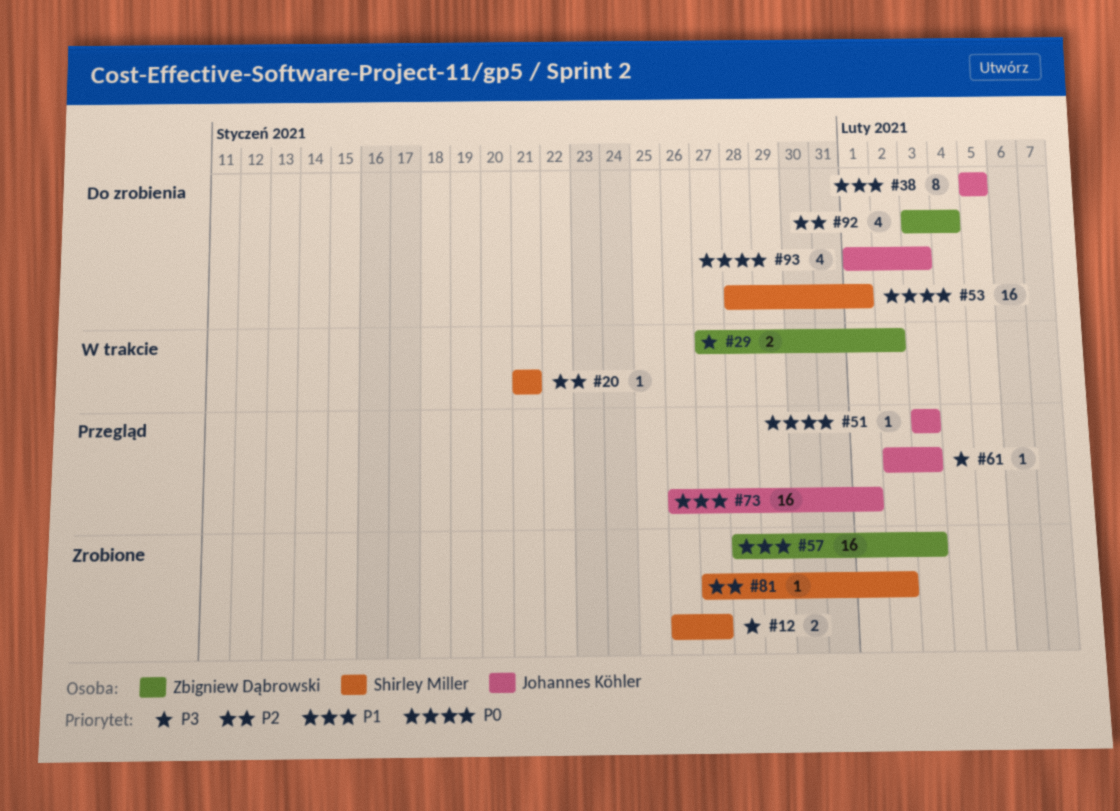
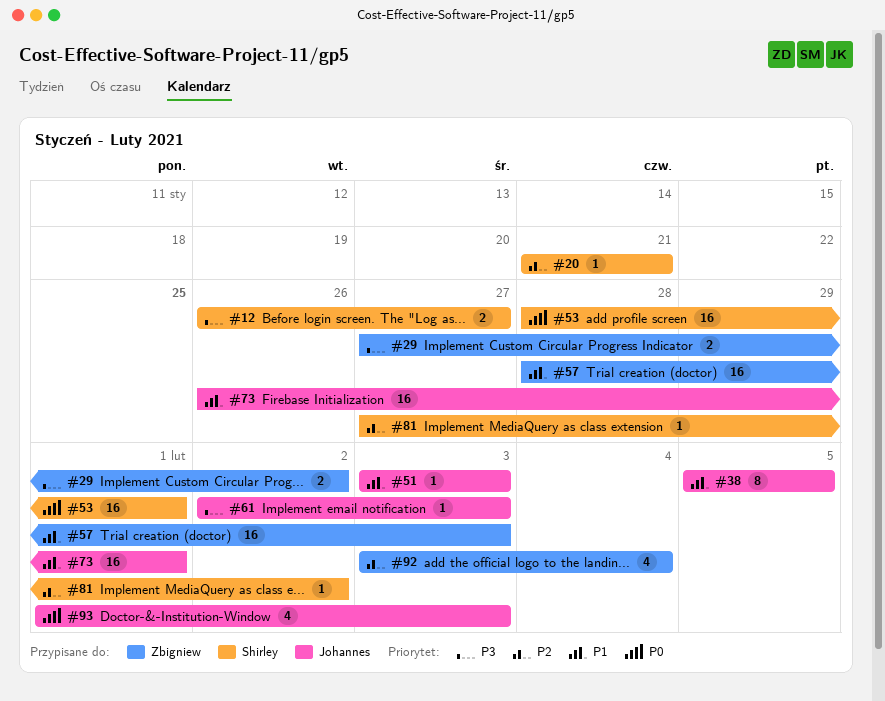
#51, priority: P0 -> P1

